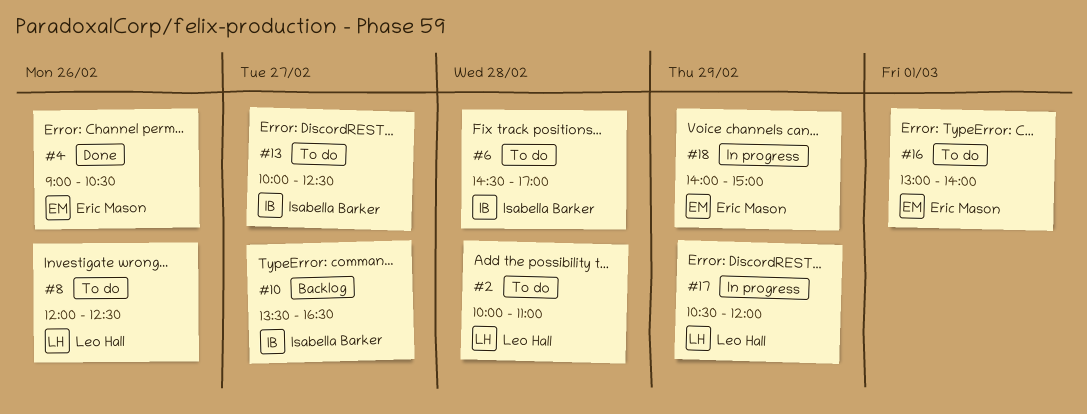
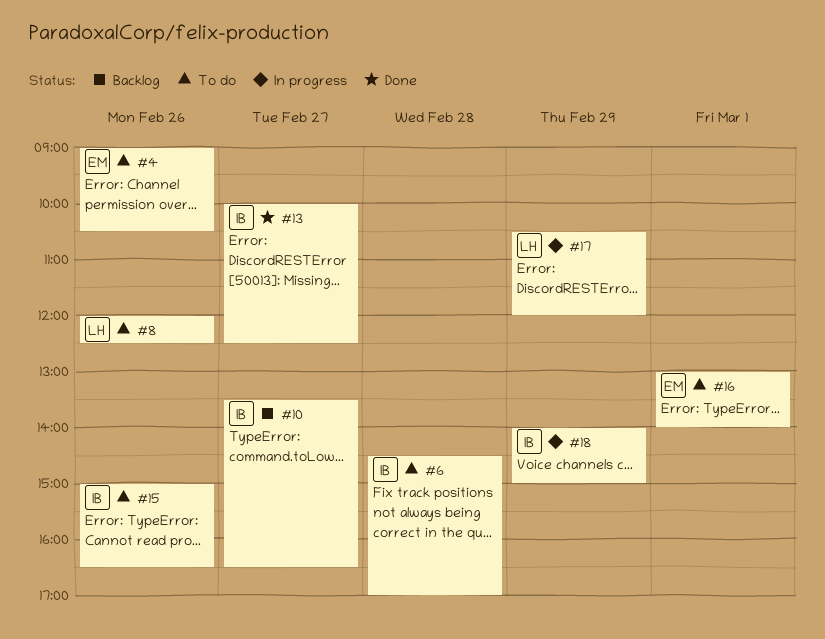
#2: present -> none
#4, status: Done -> To do
#13, status: To do -> Done
#15: none -> present
#18, owner: Eric Mason -> Isabella Barker

